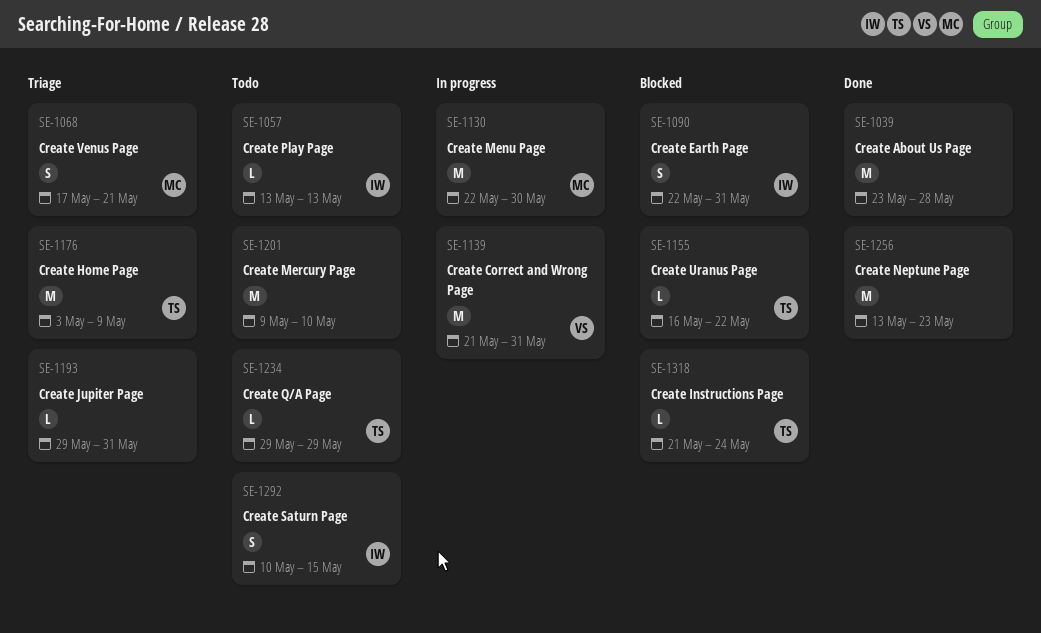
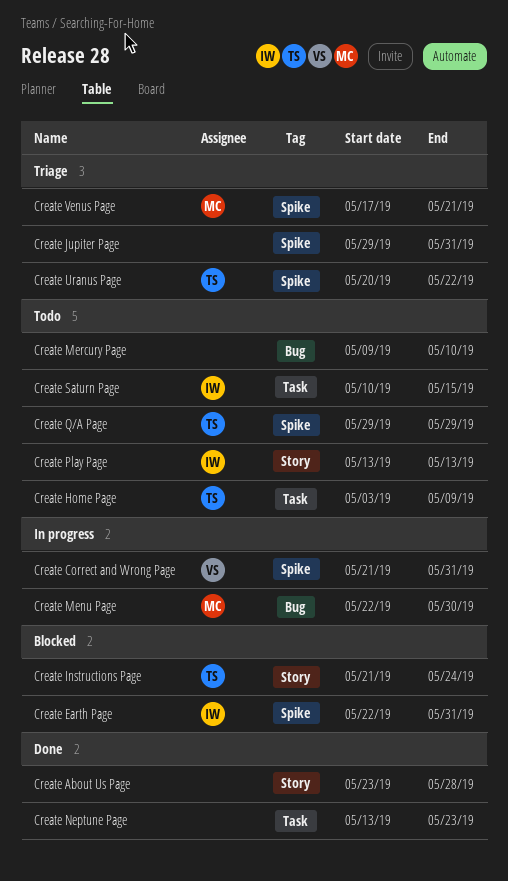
Create Home Page, status: Triage -> Todo
Create Uranus Page, status: Blocked -> Triage
Create Uranus Page, start: May 16 -> May 20

